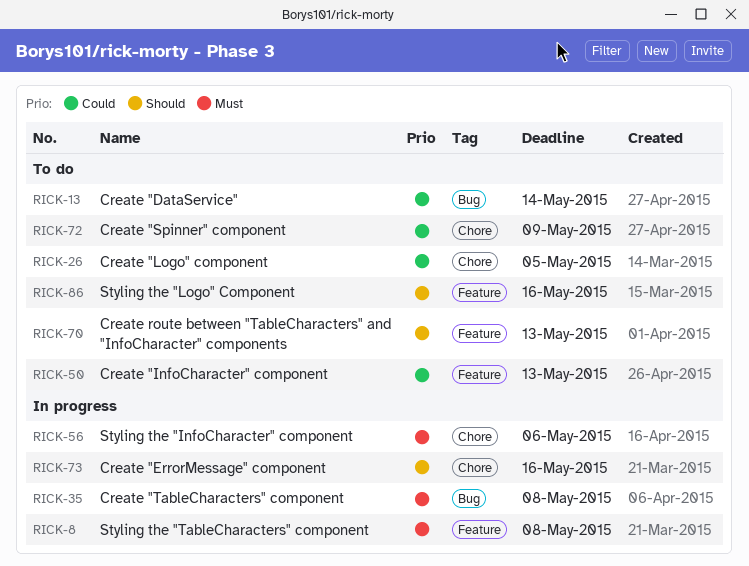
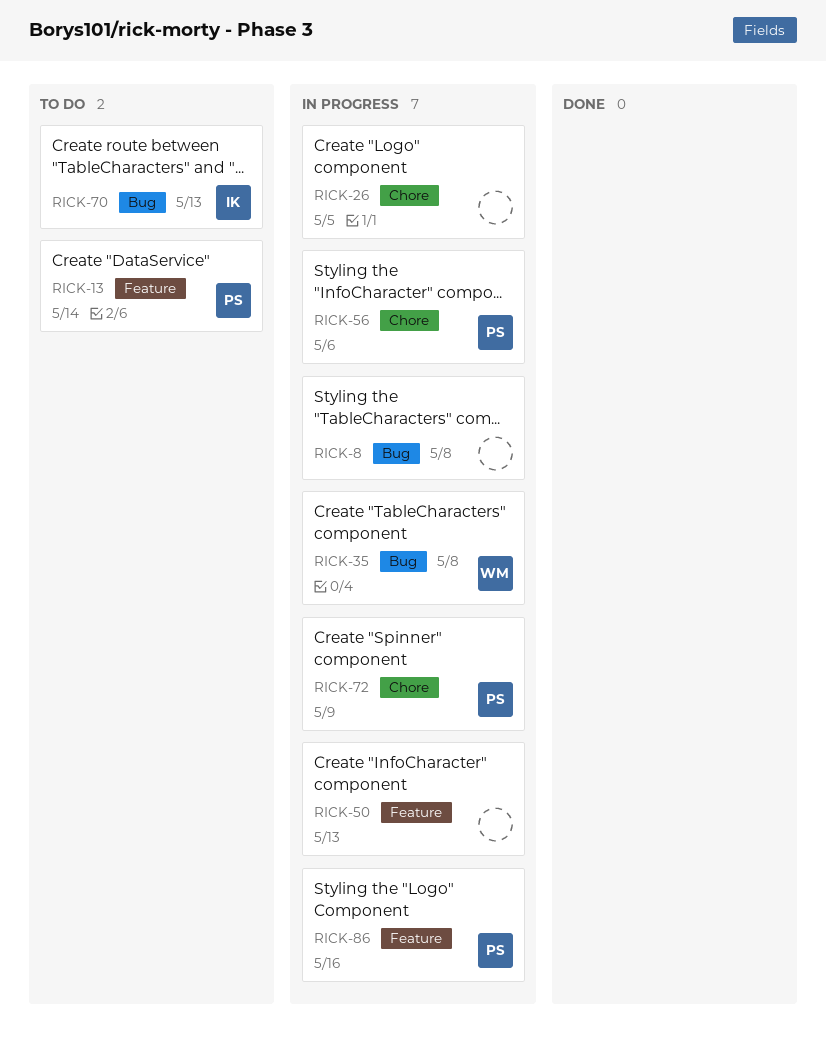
RICK-8, label: Feature -> Bug
RICK-13, label: Bug -> Feature
RICK-26, status: To do -> In progress
RICK-50, status: To do -> In progress
RICK-70, label: Feature -> Bug
RICK-72, status: To do -> In progress
RICK-73: present -> none
RICK-86, status: To do -> In progress

